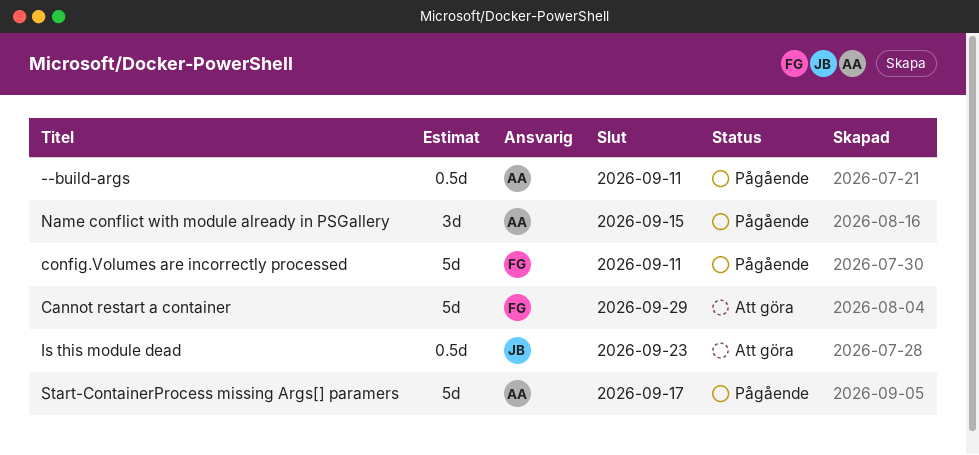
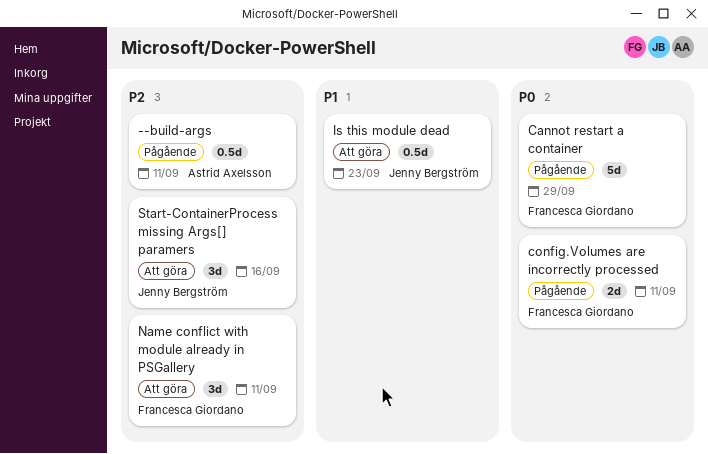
Cannot restart a container, status: Att göra -> Pågående
config.Volumes are incorrectly processed, estimate: 5d -> 2d
Name conflict with module already in PSGallery, status: Pågående -> Att göra
Name conflict with module already in PSGallery, owner: Astrid Axelsson -> Francesca Giordano
Name conflict with module already in PSGallery, due: Sep 15 -> Sep 11
Start-ContainerProcess missing Args[] paramers, status: Pågående -> Att göra
Start-ContainerProcess missing Args[] paramers, owner: Astrid Axelsson -> Jenny Bergström
Start-ContainerProcess missing Args[] paramers, estimate: 5d -> 3d
Start-ContainerProcess missing Args[] paramers, due: Sep 17 -> Sep 16

